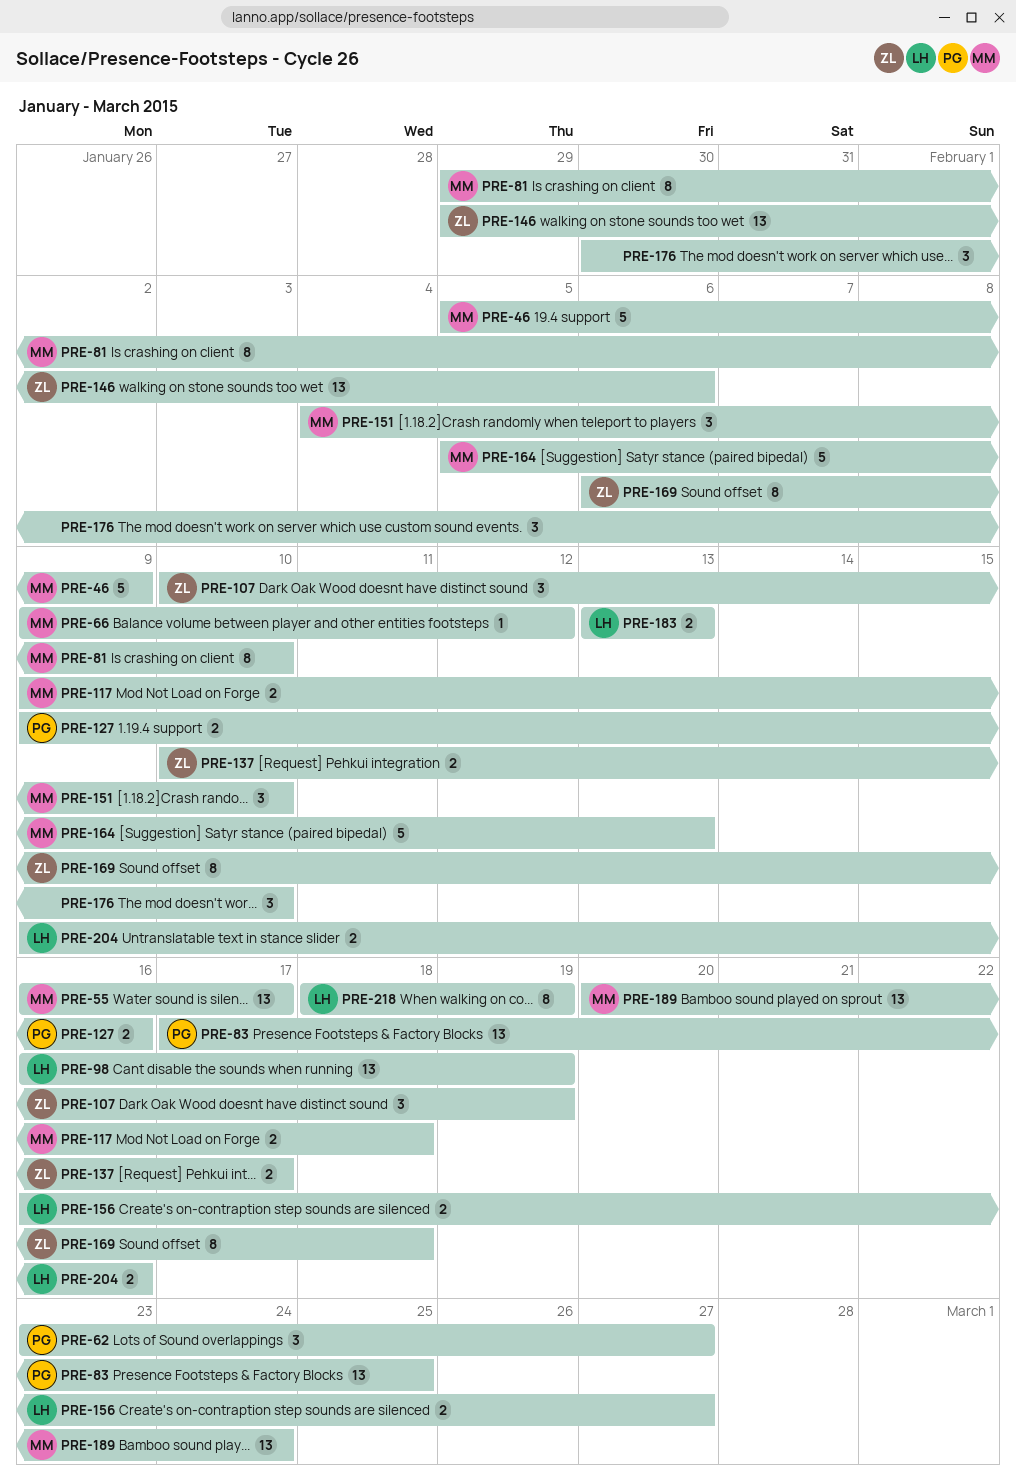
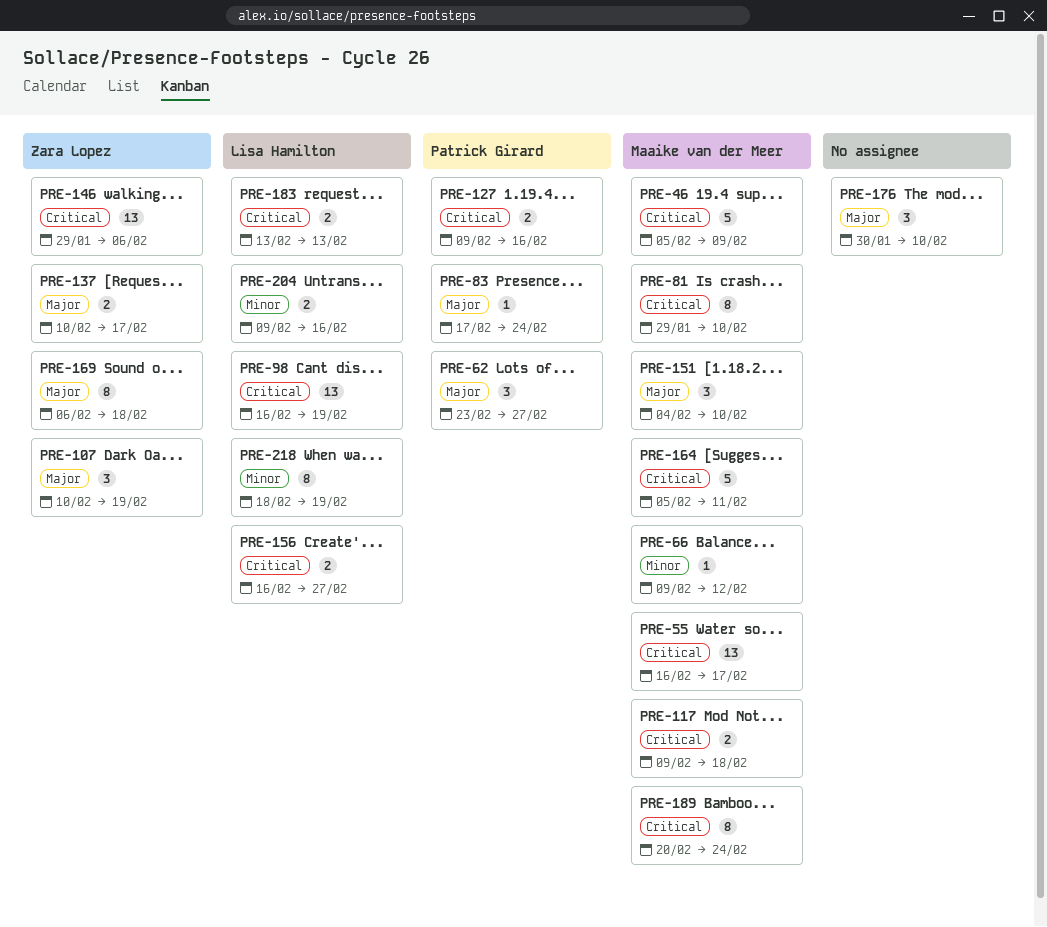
PRE-83, estimate: 13 -> 1
PRE-83, due: Feb 25 -> Feb 24
PRE-164, due: Feb 13 -> Feb 11
PRE-189, estimate: 13 -> 8

